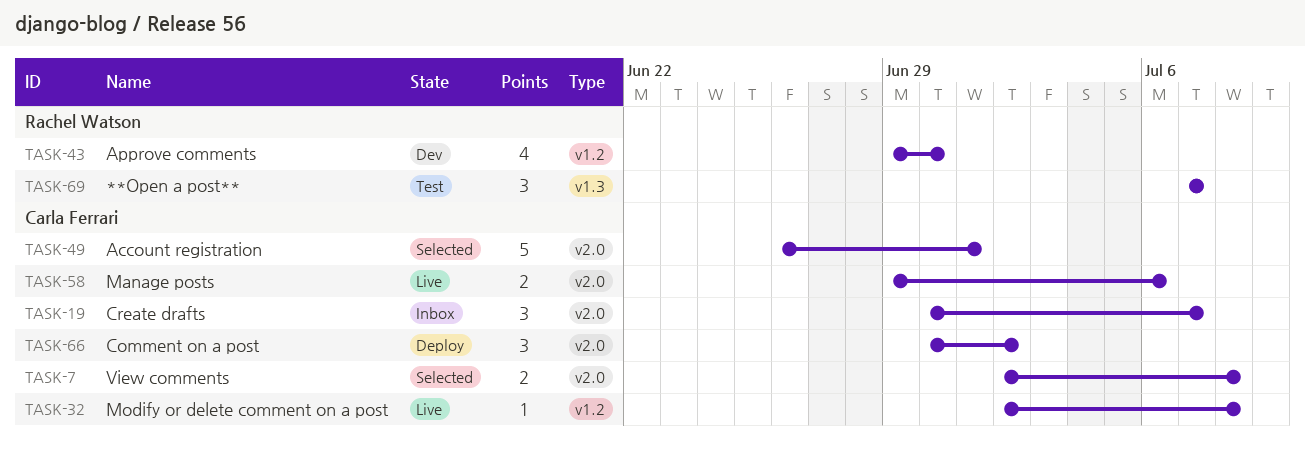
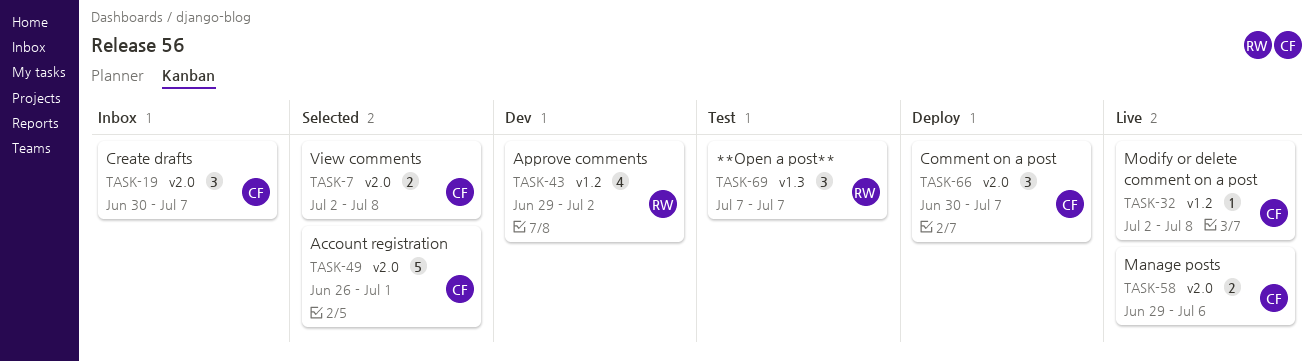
TASK-43, due: Jun 30 -> Jul 2
TASK-66, due: Jul 2 -> Jul 7

